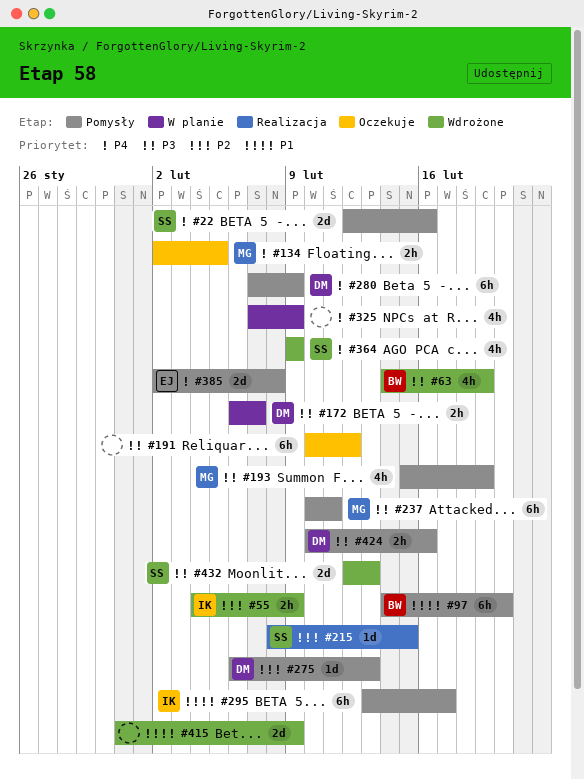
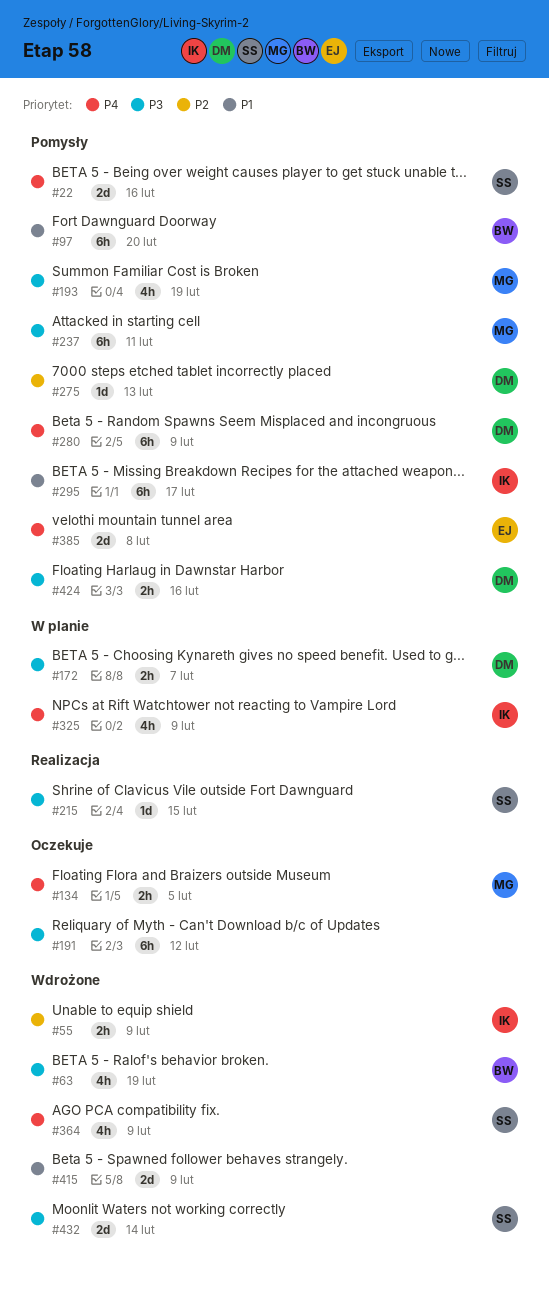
#215, priority: P2 -> P3
#325, owner: none -> IK
#432, due: Feb 13 -> Feb 14

